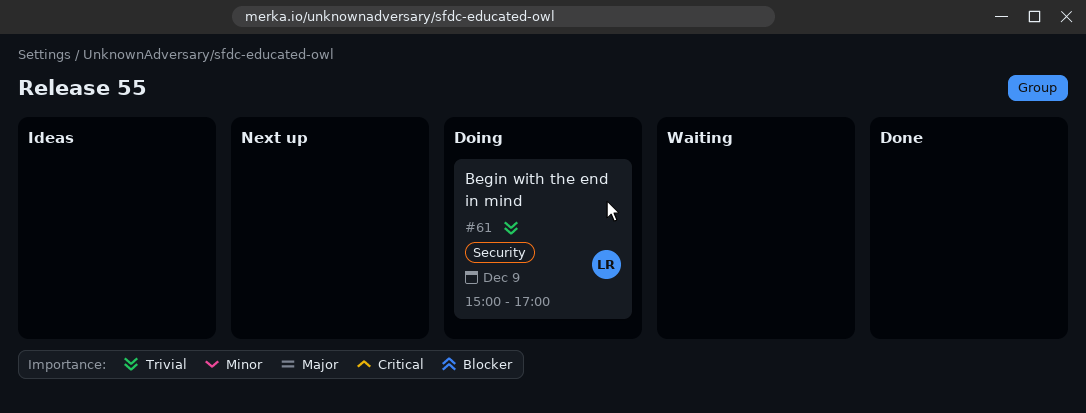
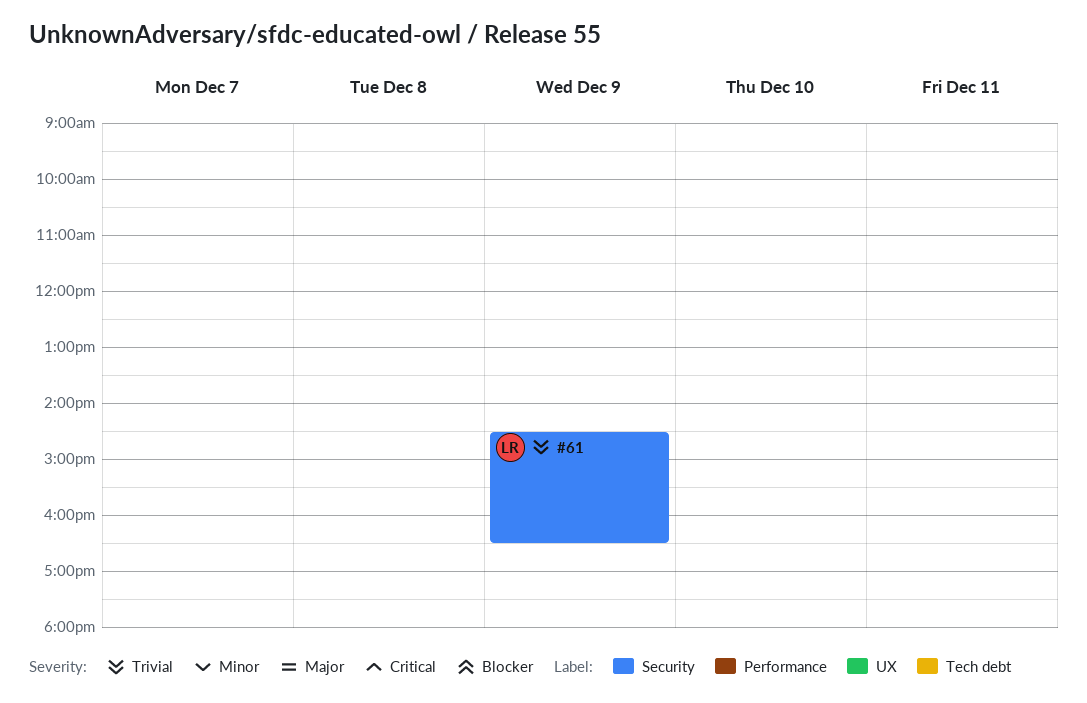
#61, begins: 15:00 -> 14:30
#61, ends: 17:00 -> 16:30

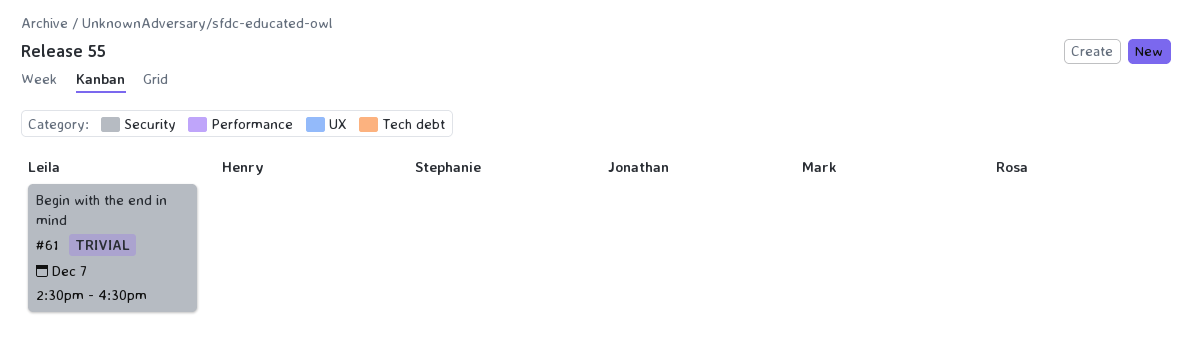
#61, day: Dec 9 -> Dec 7

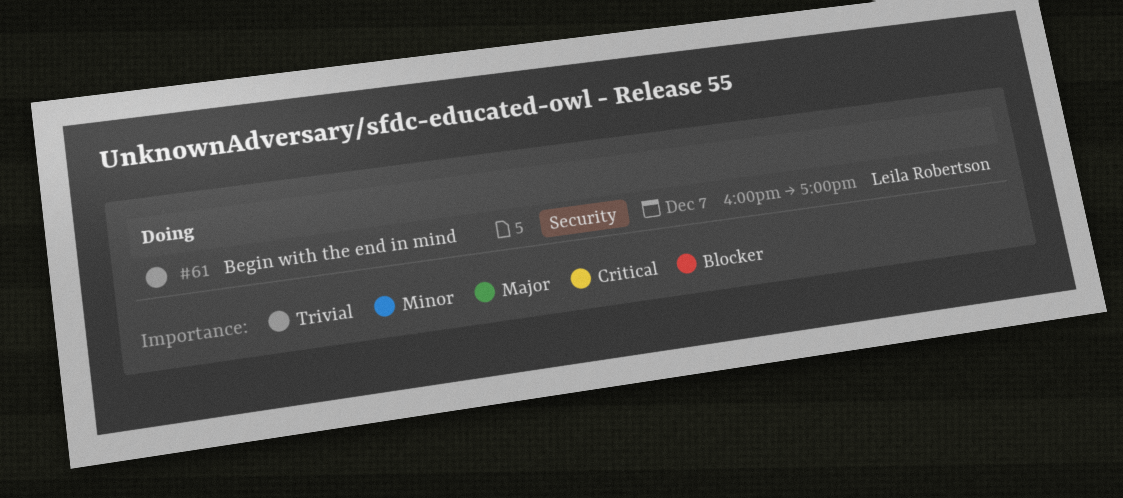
#61, begins: 14:30 -> 16:00
#61, ends: 16:30 -> 17:00

